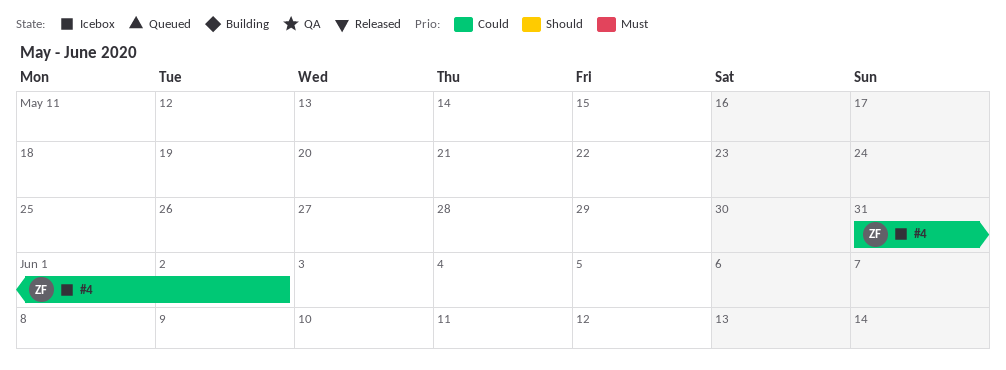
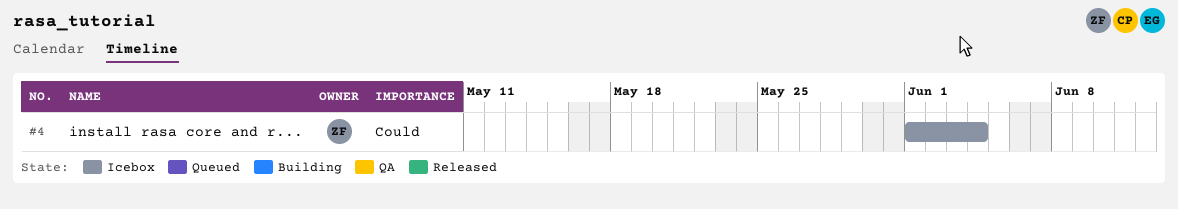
#4, start: May 31 -> Jun 1
#4, due: Jun 2 -> Jun 4

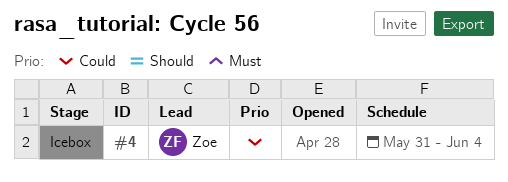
#4, start: Jun 1 -> May 31

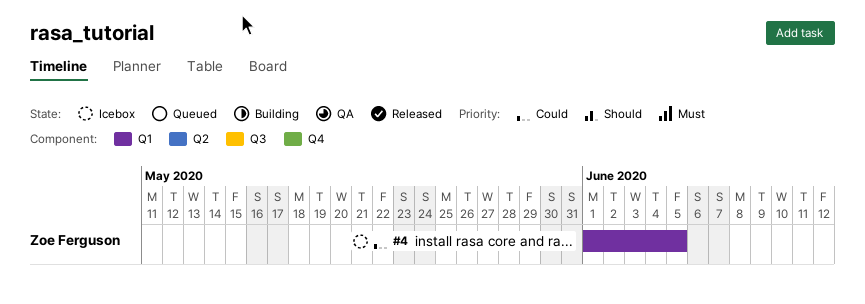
#4, start: May 31 -> Jun 1
#4, due: Jun 4 -> Jun 5

